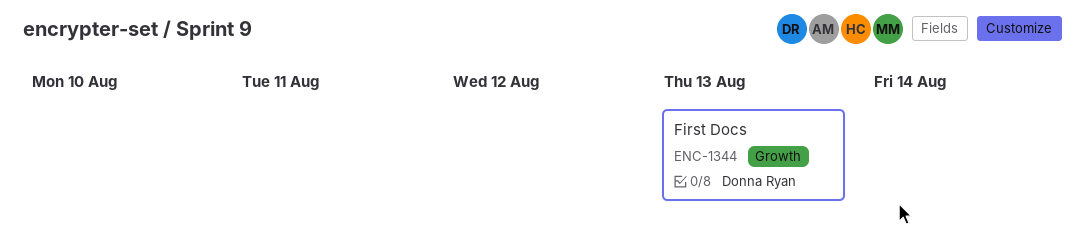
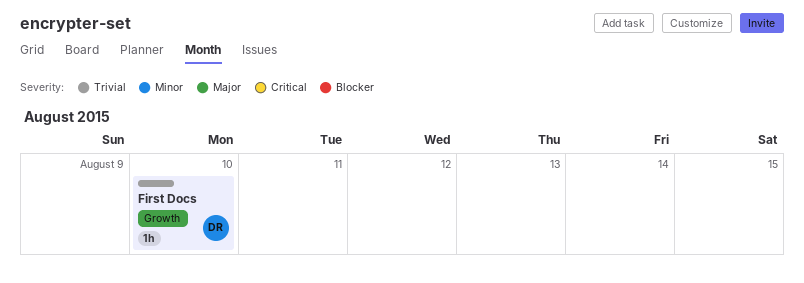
First Docs, due: Aug 13 -> Aug 10

